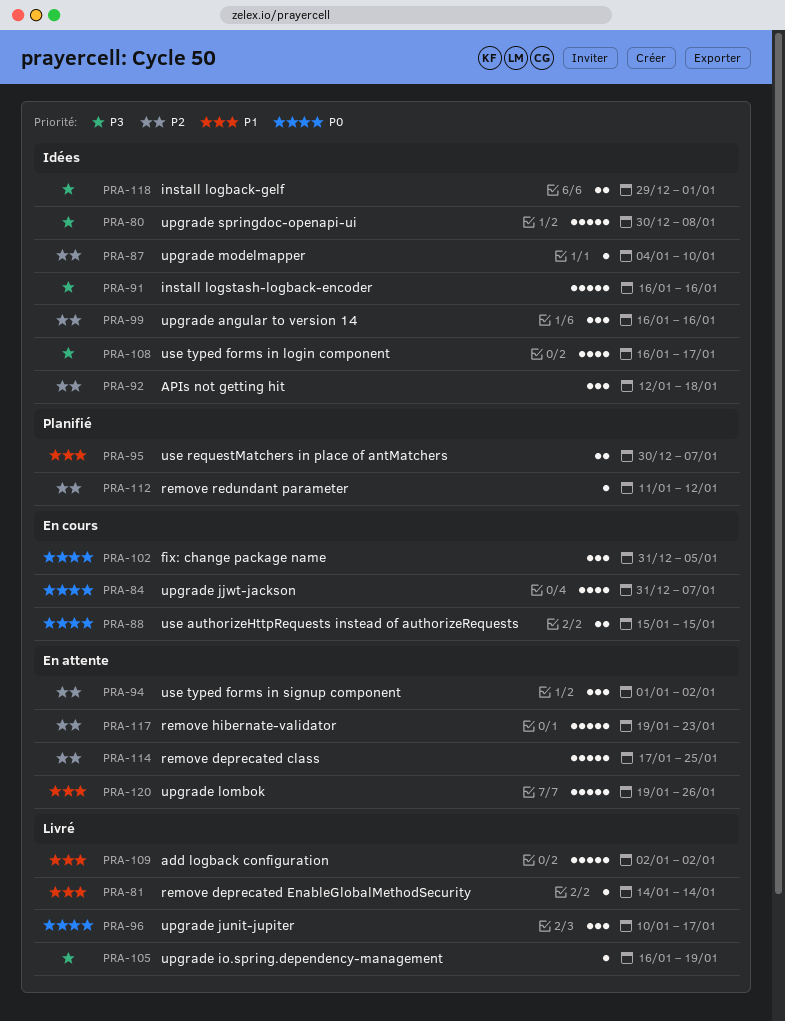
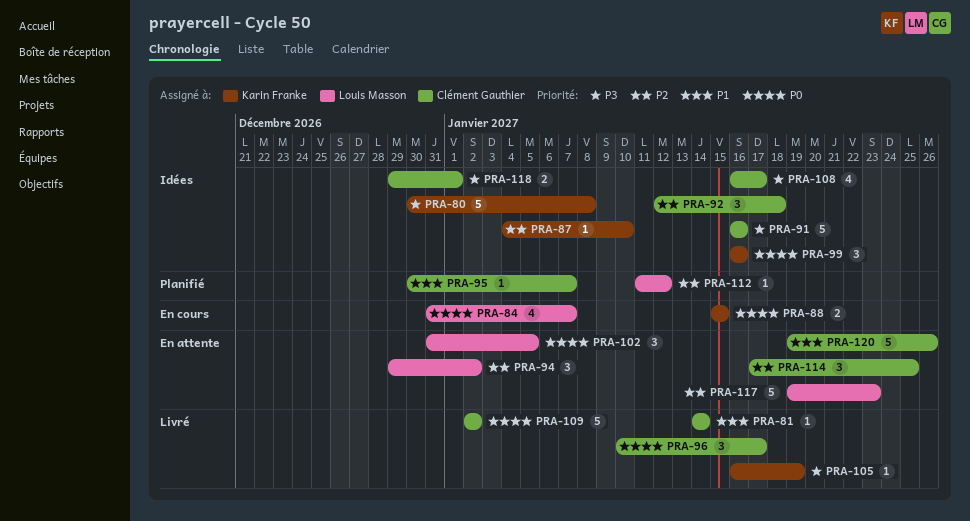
PRA-94, start: Jan 1 -> Dec 29
PRA-95, estimate: 2 -> 1
PRA-99, priority: P2 -> P0
PRA-102, status: En cours -> En attente
PRA-109, priority: P1 -> P0
PRA-114, estimate: 5 -> 3

